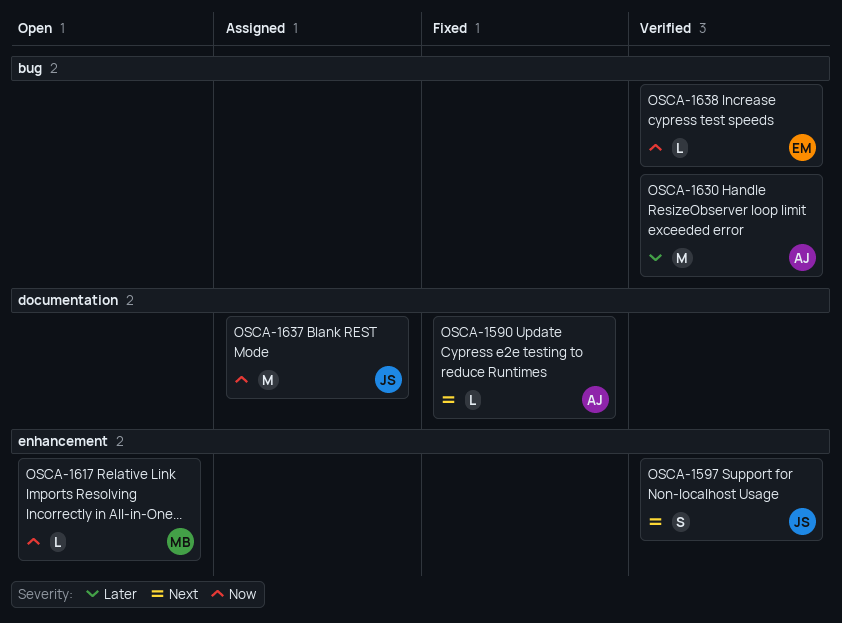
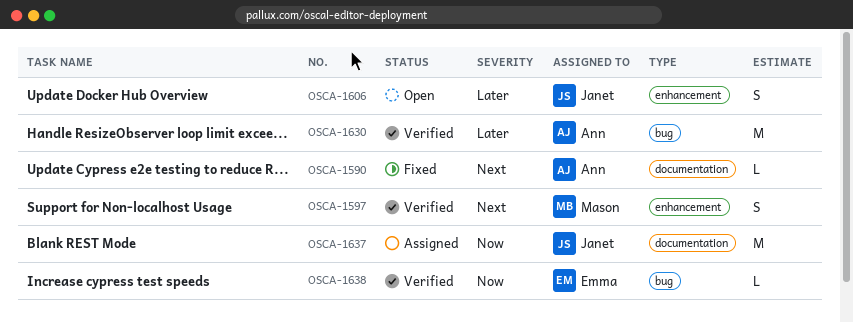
OSCA-1597, owner: Janet -> Mason
OSCA-1606: none -> present
OSCA-1617: present -> none

